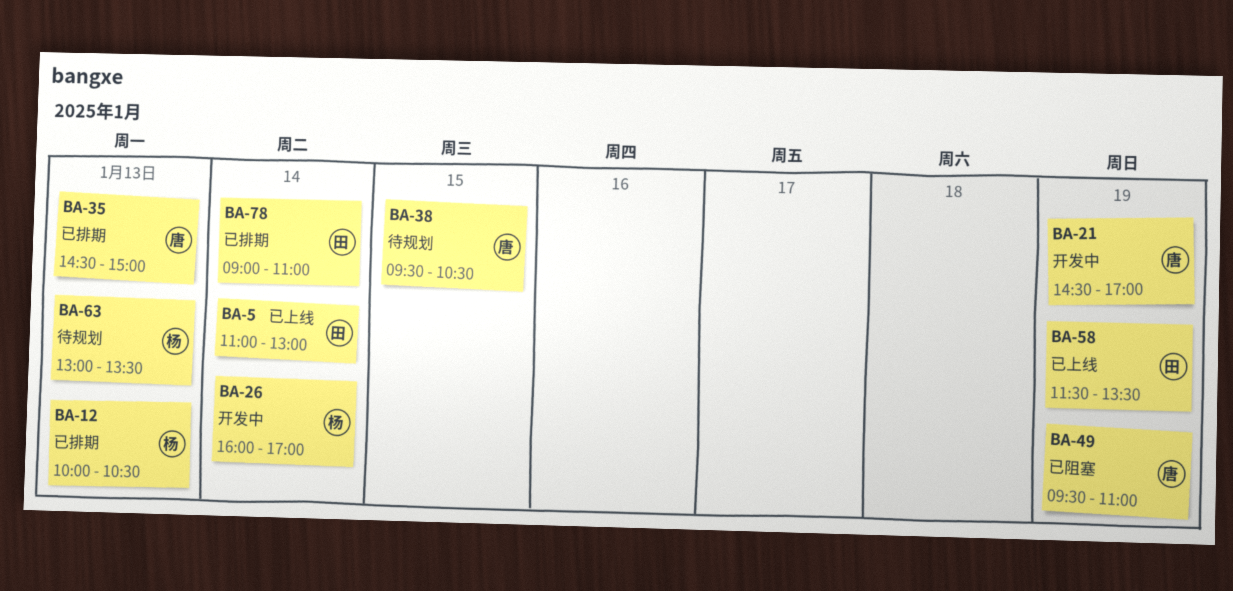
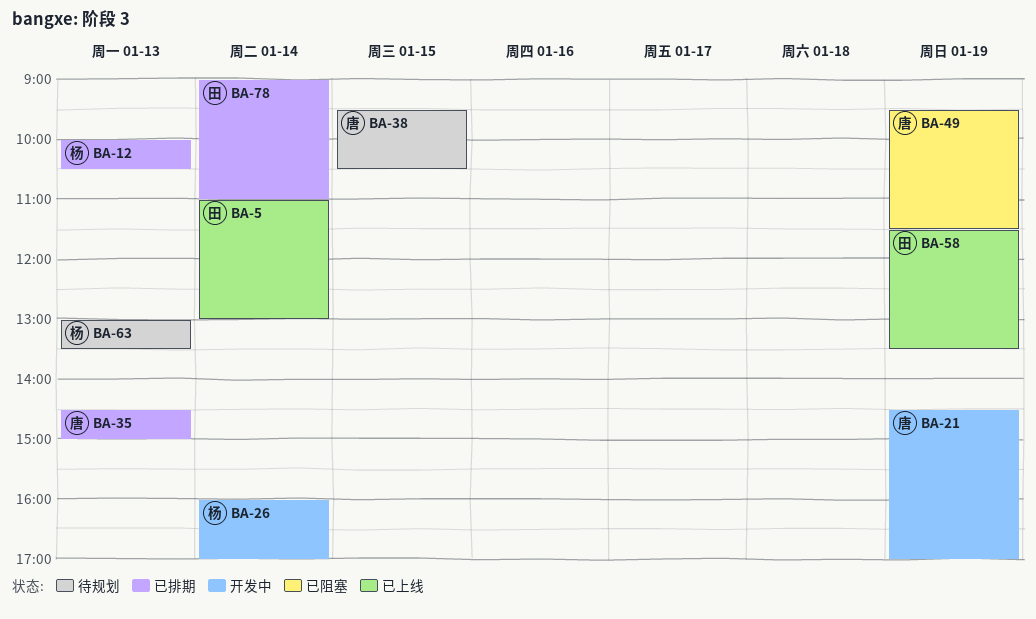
BA-49, ends: 11:00 -> 11:30

